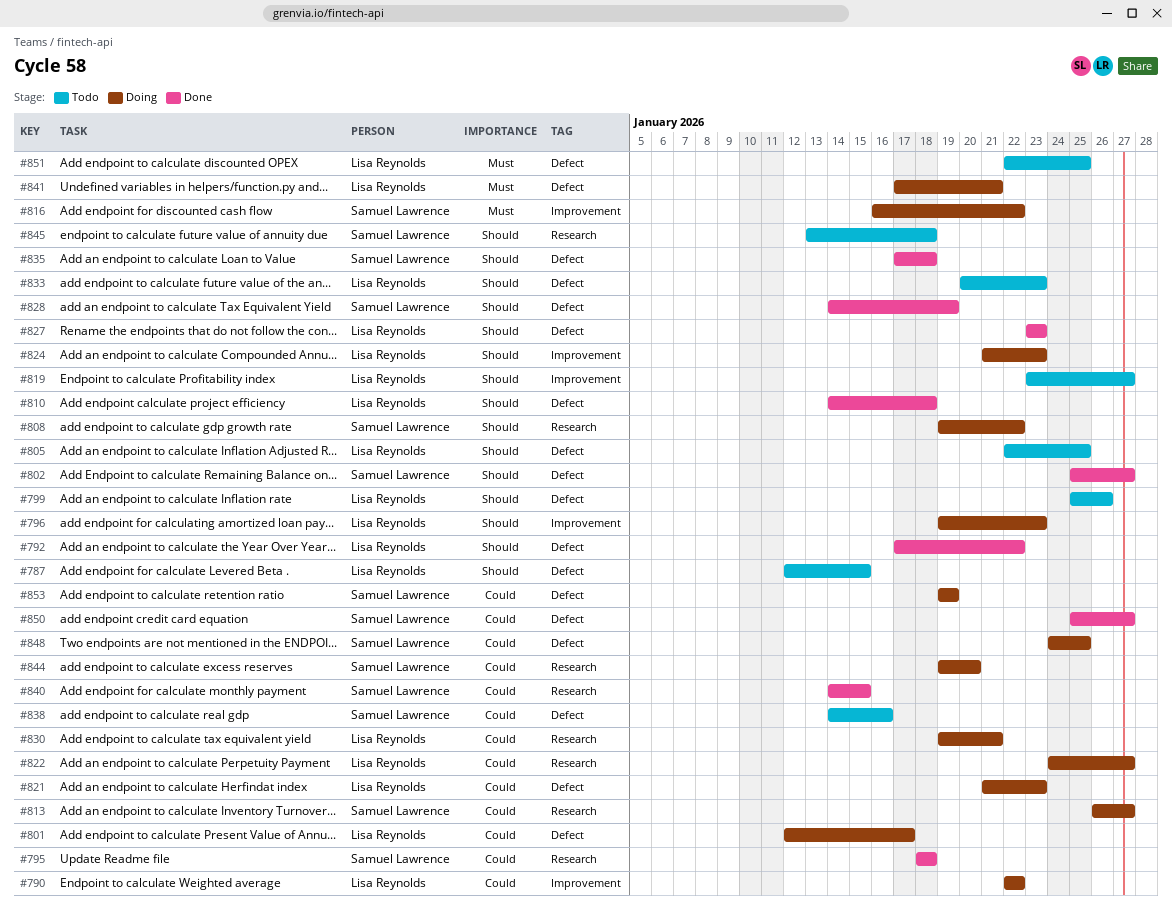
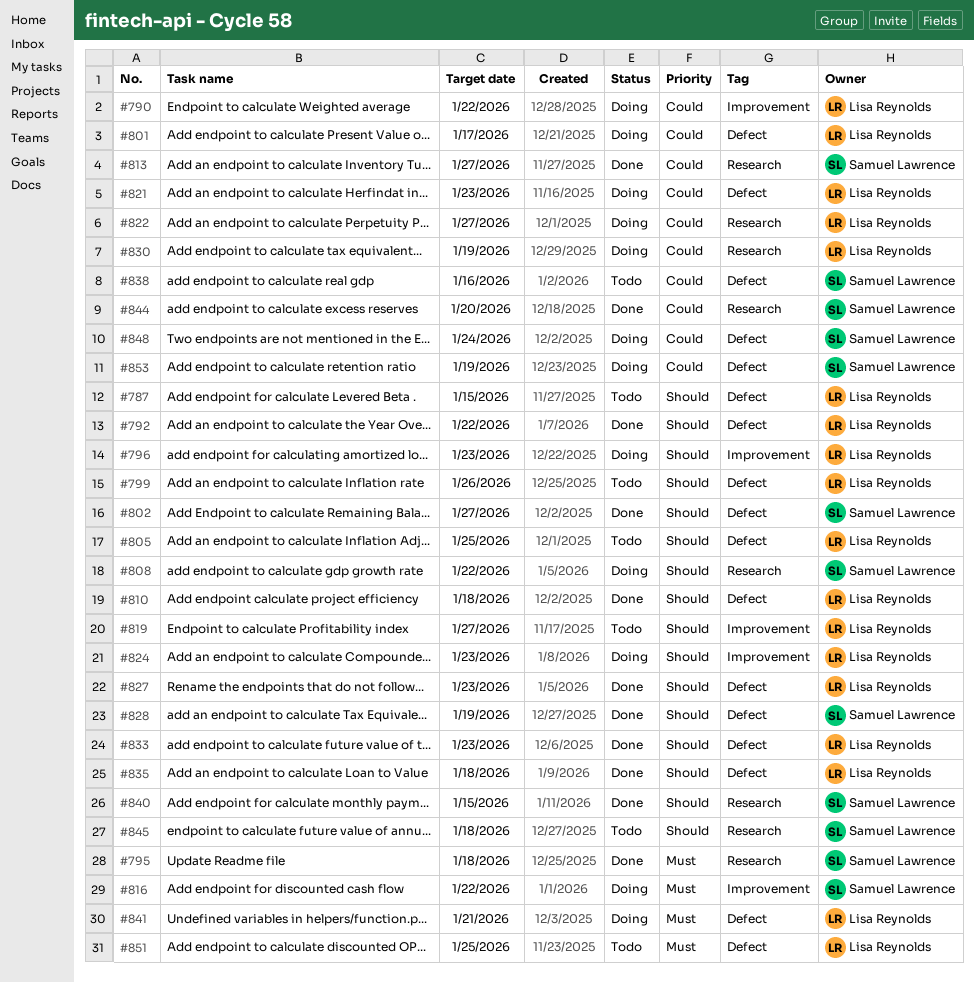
#795, priority: Could -> Must
#813, status: Doing -> Done
#830, due: Jan 21 -> Jan 19
#833, status: Todo -> Done
#835, owner: Samuel Lawrence -> Lisa Reynolds
#840, priority: Could -> Should
#844, status: Doing -> Done
#848, due: Jan 25 -> Jan 24
#850: present -> none

